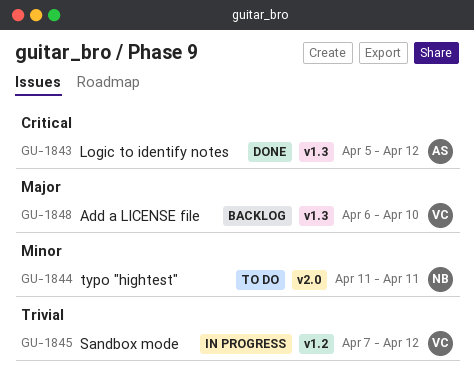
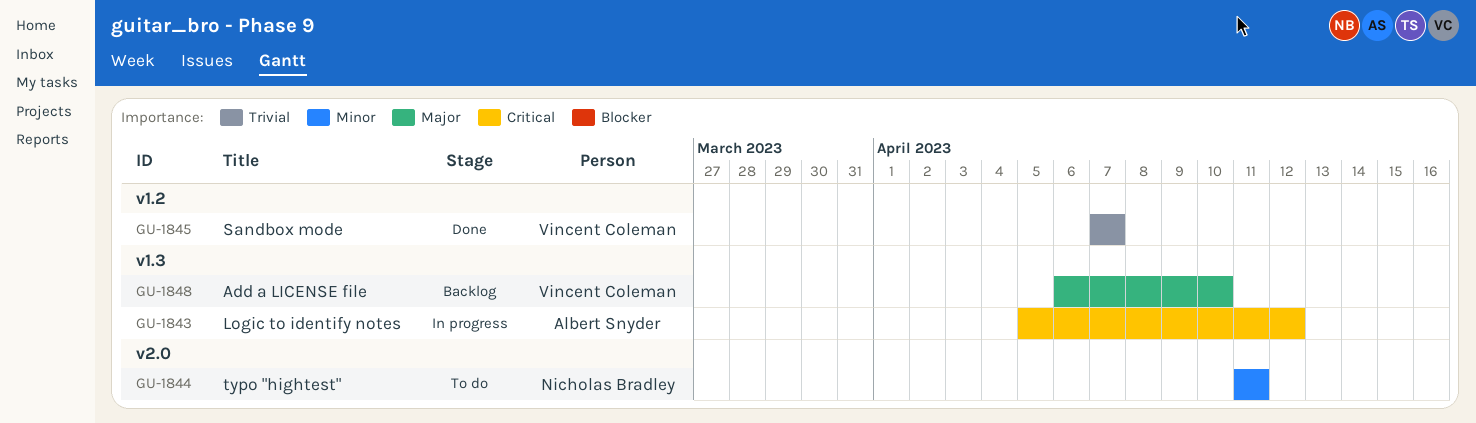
GU-1843, status: Done -> In progress
GU-1845, status: In progress -> Done
GU-1845, due: Apr 12 -> Apr 7

